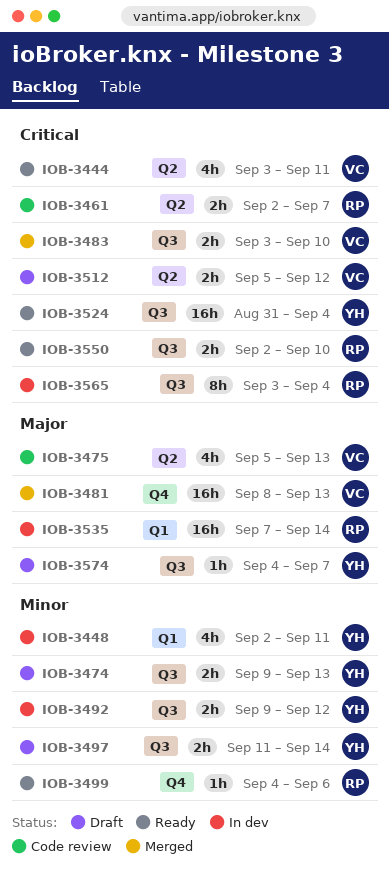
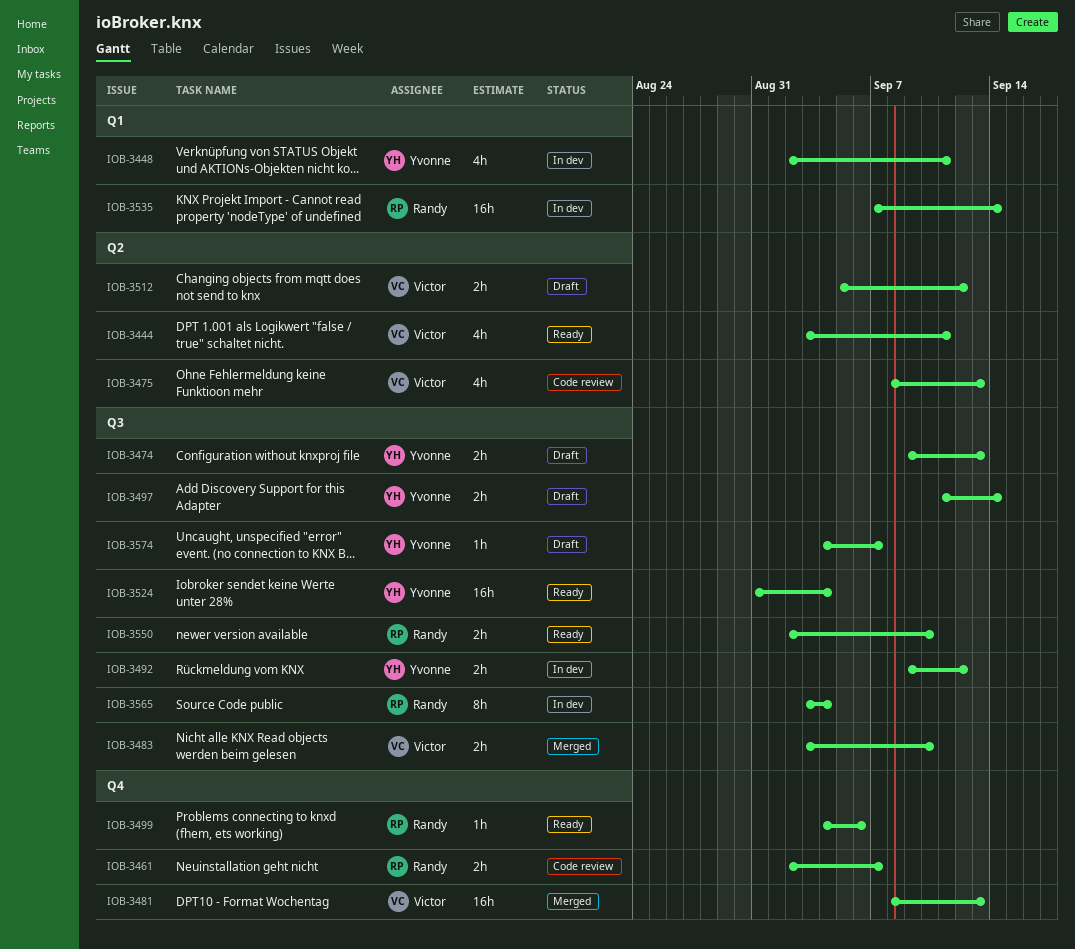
IOB-3461, label: Q2 -> Q4
IOB-3475, start: Sep 5 -> Sep 8

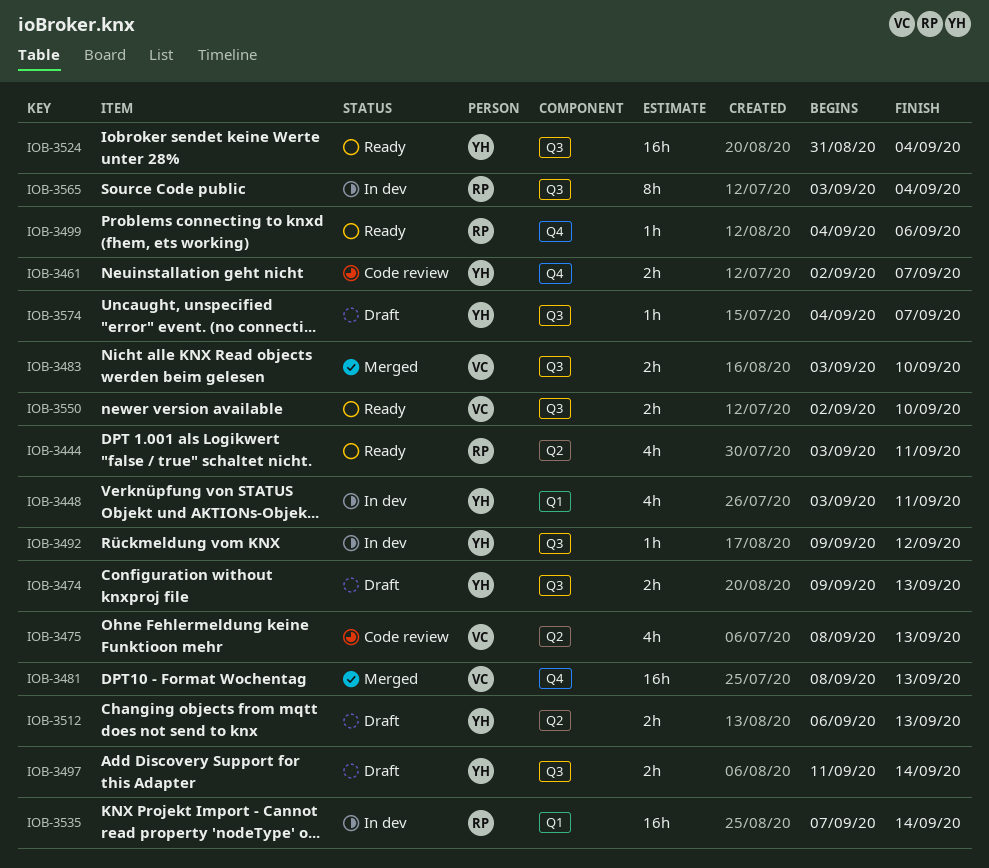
IOB-3444, owner: Victor -> Randy
IOB-3448, start: Sep 2 -> Sep 3
IOB-3461, owner: Randy -> Yvonne
IOB-3492, estimate: 2h -> 1h
IOB-3512, owner: Victor -> Yvonne
IOB-3512, start: Sep 5 -> Sep 6
IOB-3512, due: Sep 12 -> Sep 13
IOB-3550, owner: Randy -> Victor

